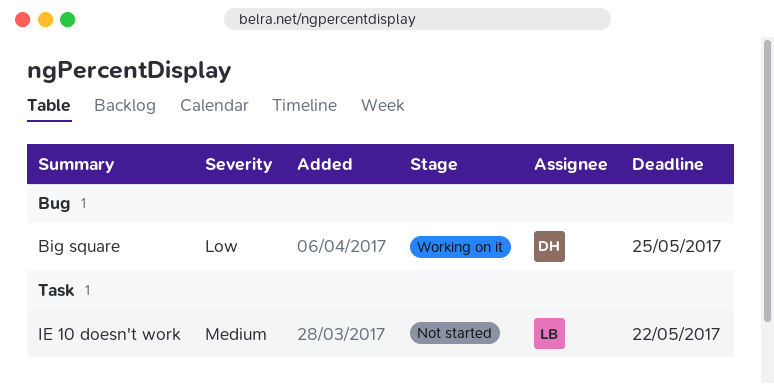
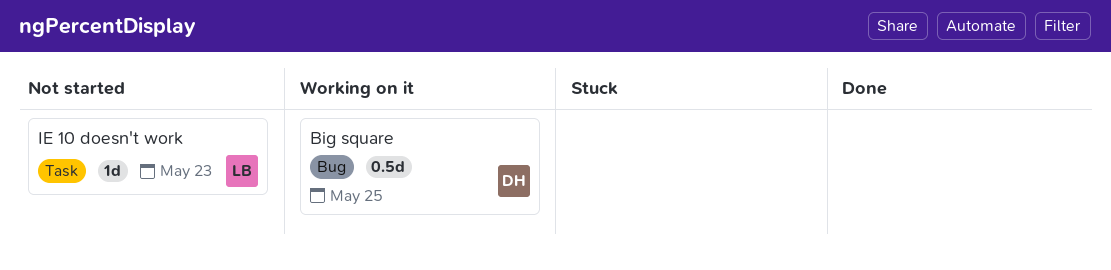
IE 10 doesn't work, due: May 22 -> May 23

